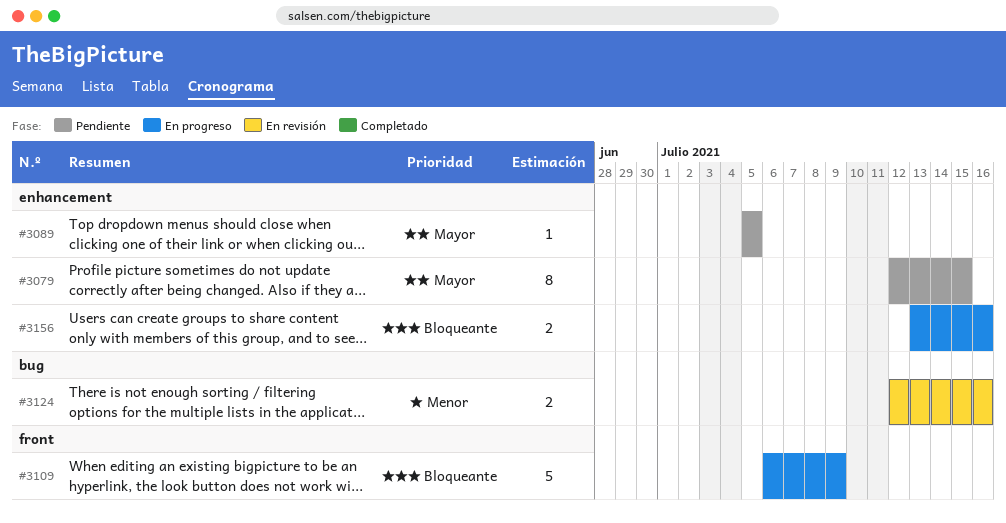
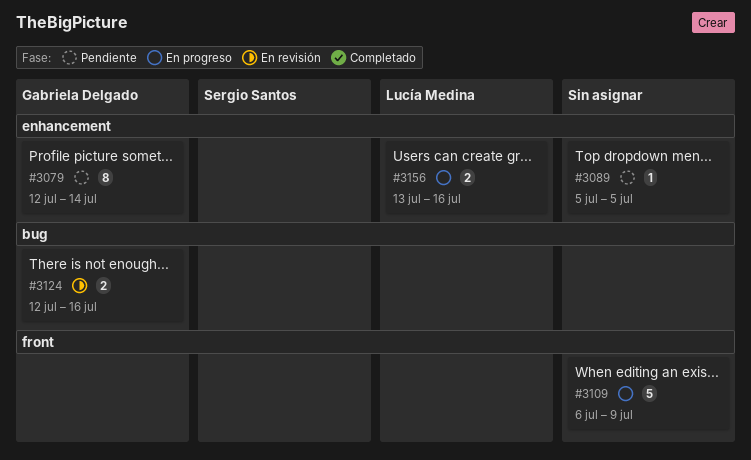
#3079, due: Jul 15 -> Jul 14

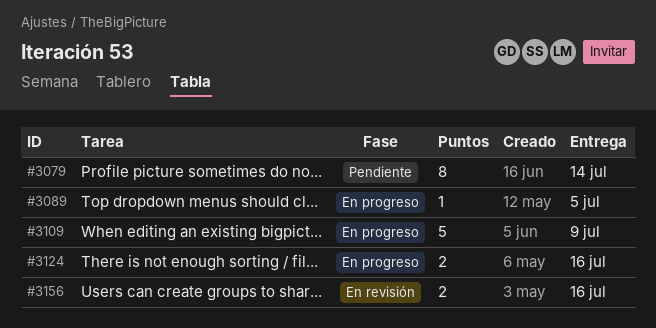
#3089, status: Pendiente -> En progreso
#3124, status: En revisión -> En progreso
#3156, status: En progreso -> En revisión

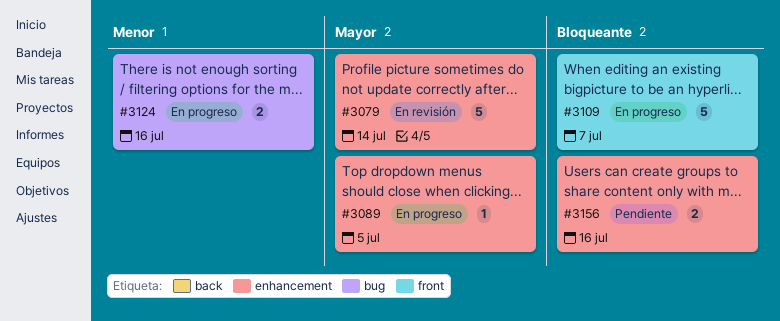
#3079, status: Pendiente -> En revisión
#3079, estimate: 8 -> 5
#3109, due: Jul 9 -> Jul 7
#3156, status: En revisión -> Pendiente

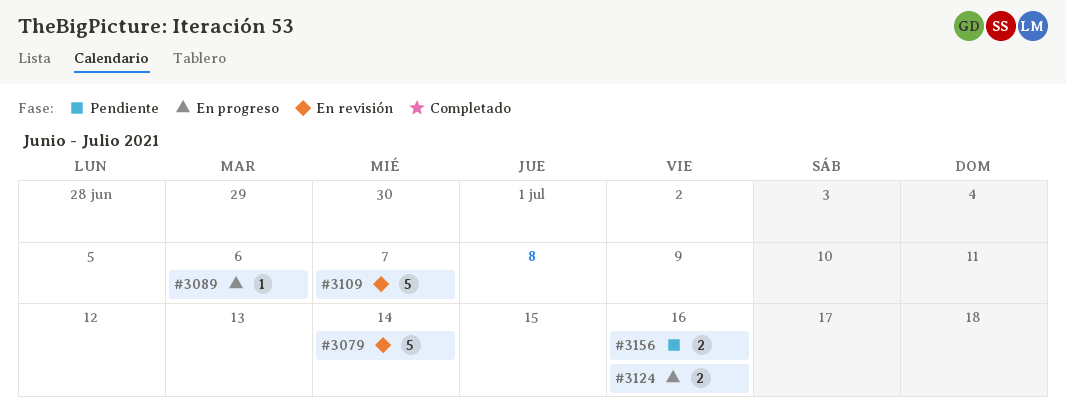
#3089, due: Jul 5 -> Jul 6
#3109, status: En progreso -> En revisión

